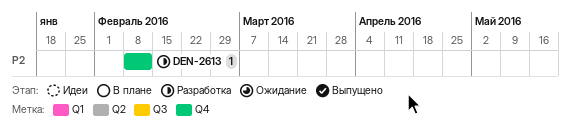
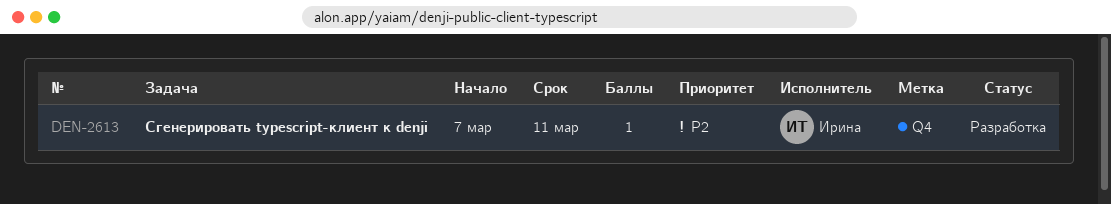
DEN-2613, start: Feb 8 -> Mar 7
DEN-2613, due: Feb 12 -> Mar 11

